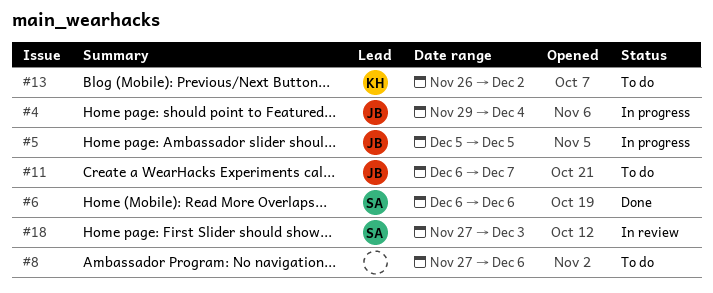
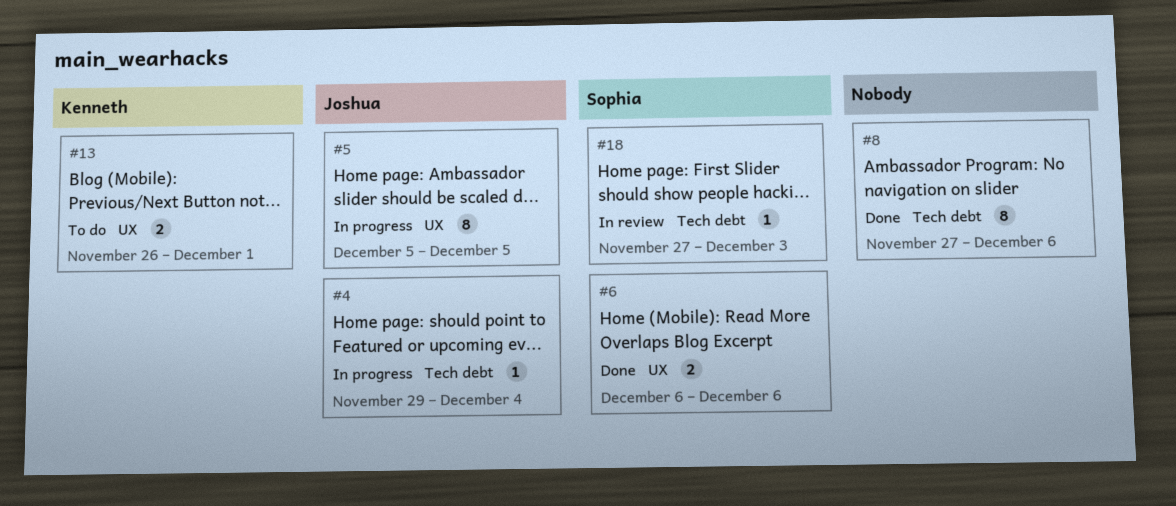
#8, status: To do -> Done
#11: present -> none
#13, due: Dec 2 -> Dec 1

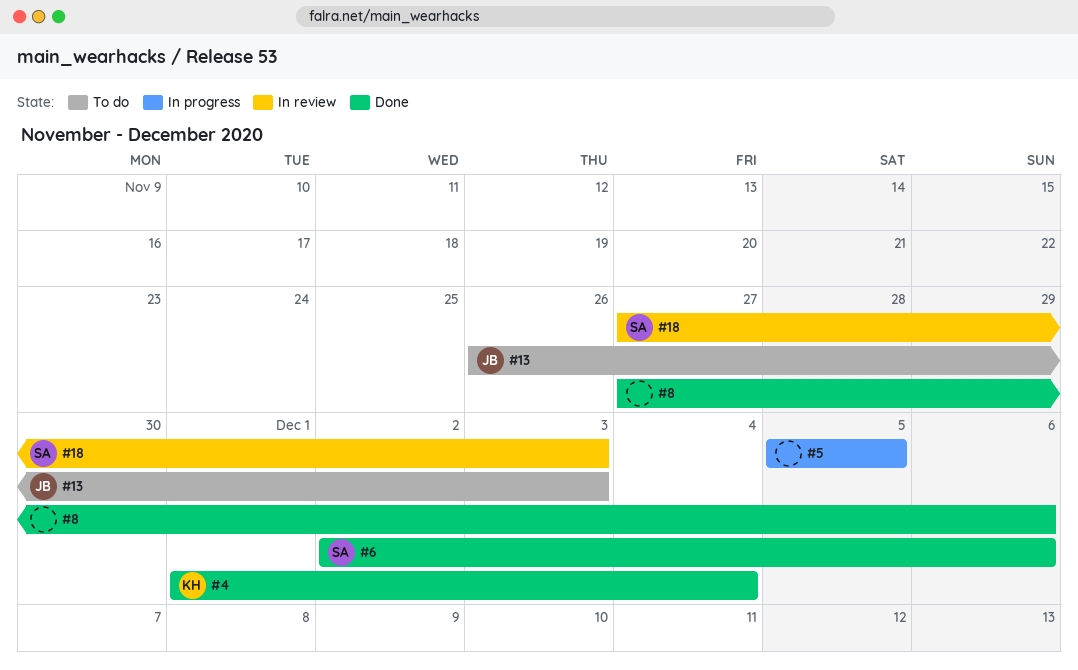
#4, status: In progress -> Done
#4, owner: Joshua -> Kenneth
#4, start: Nov 29 -> Dec 1
#5, owner: Joshua -> none
#6, start: Dec 6 -> Dec 2
#13, owner: Kenneth -> Joshua
#13, due: Dec 1 -> Dec 3

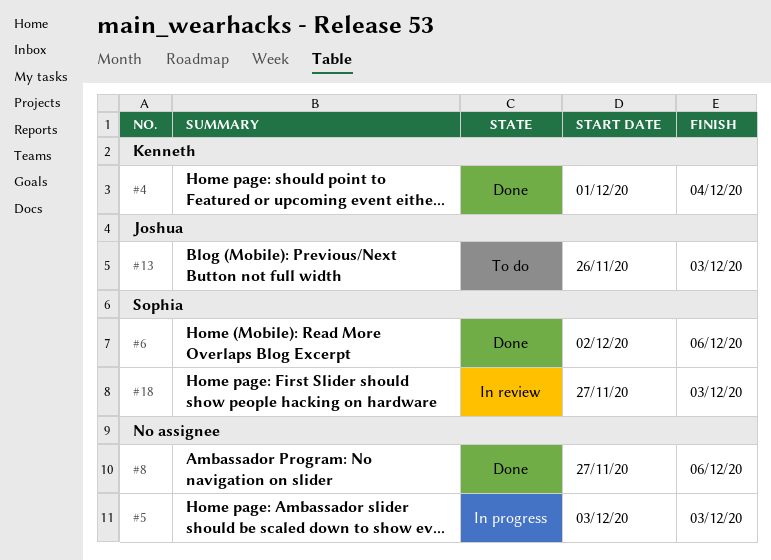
#5, start: Dec 5 -> Dec 3
#5, due: Dec 5 -> Dec 3

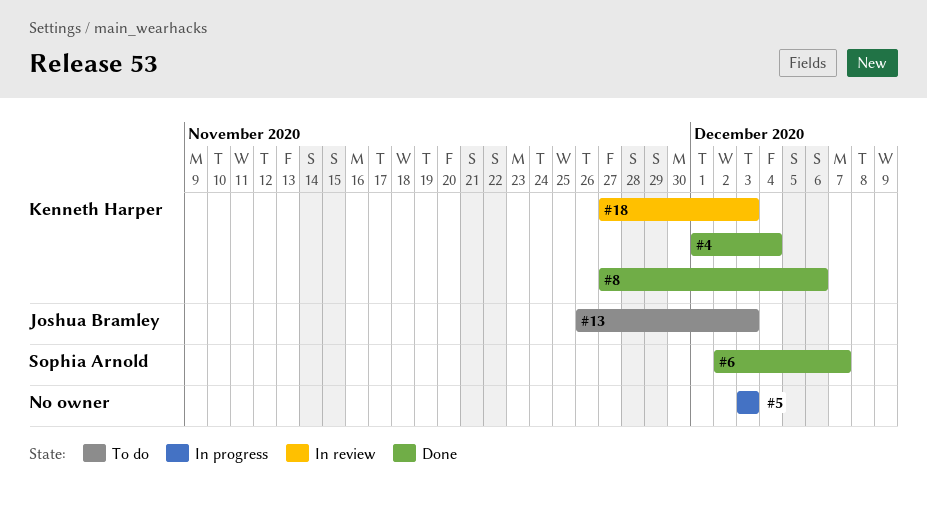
#6, due: Dec 6 -> Dec 7
#8, owner: none -> Kenneth Harper
#18, owner: Sophia Arnold -> Kenneth Harper

